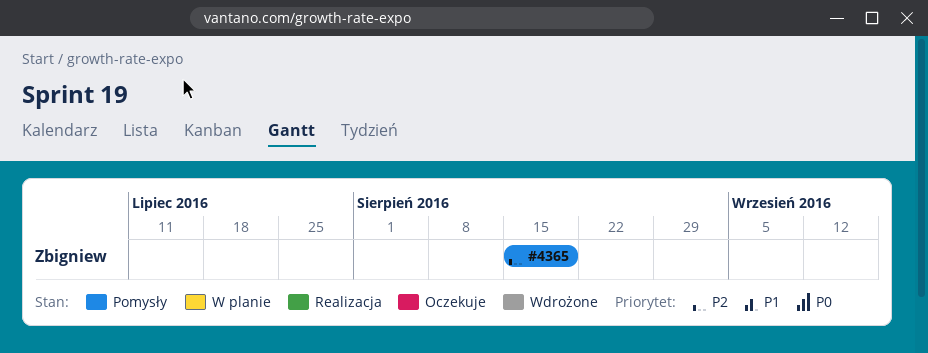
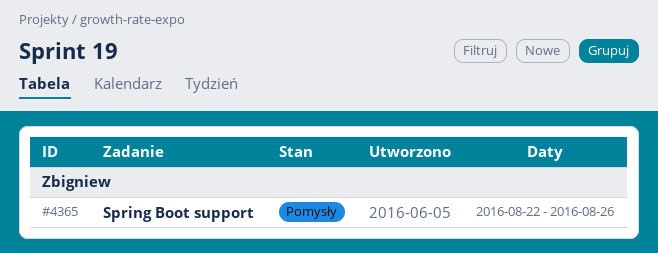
#4365, start: Aug 15 -> Aug 22
#4365, due: Aug 19 -> Aug 26

